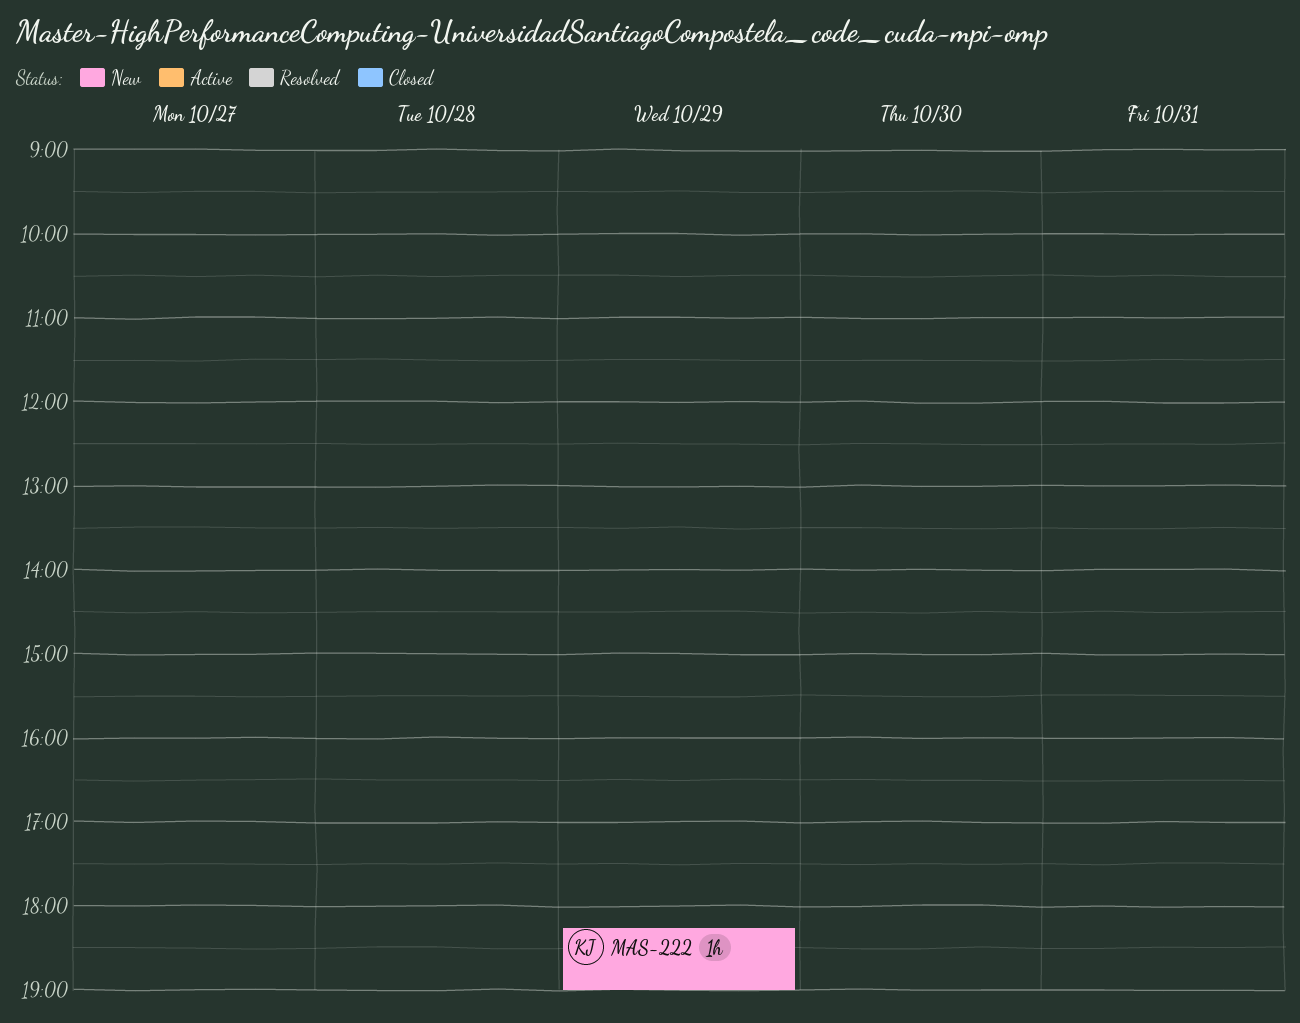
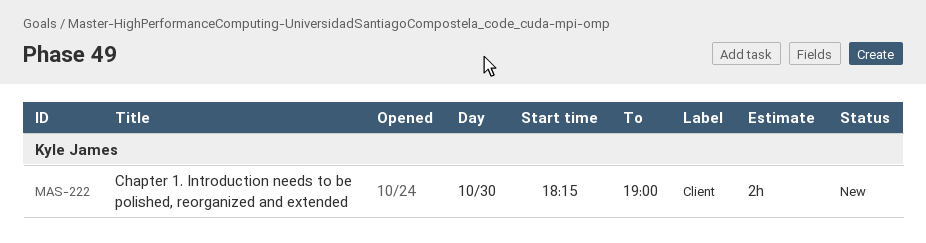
MAS-222, estimate: 1h -> 2h
MAS-222, day: Oct 29 -> Oct 30

